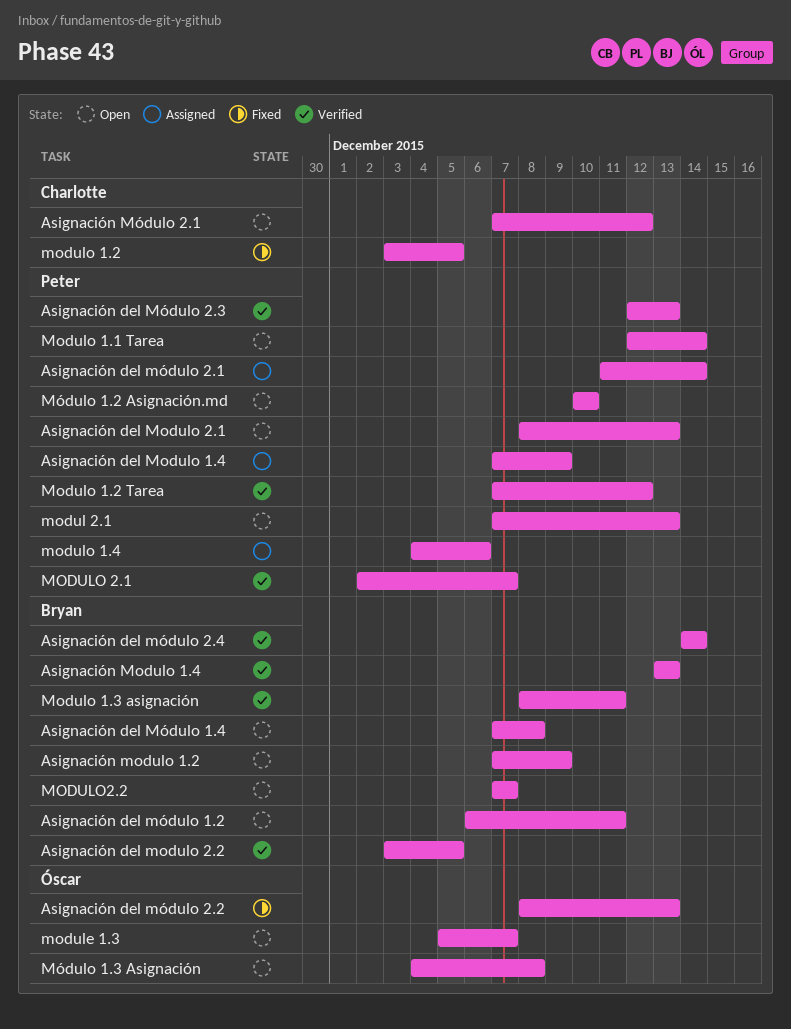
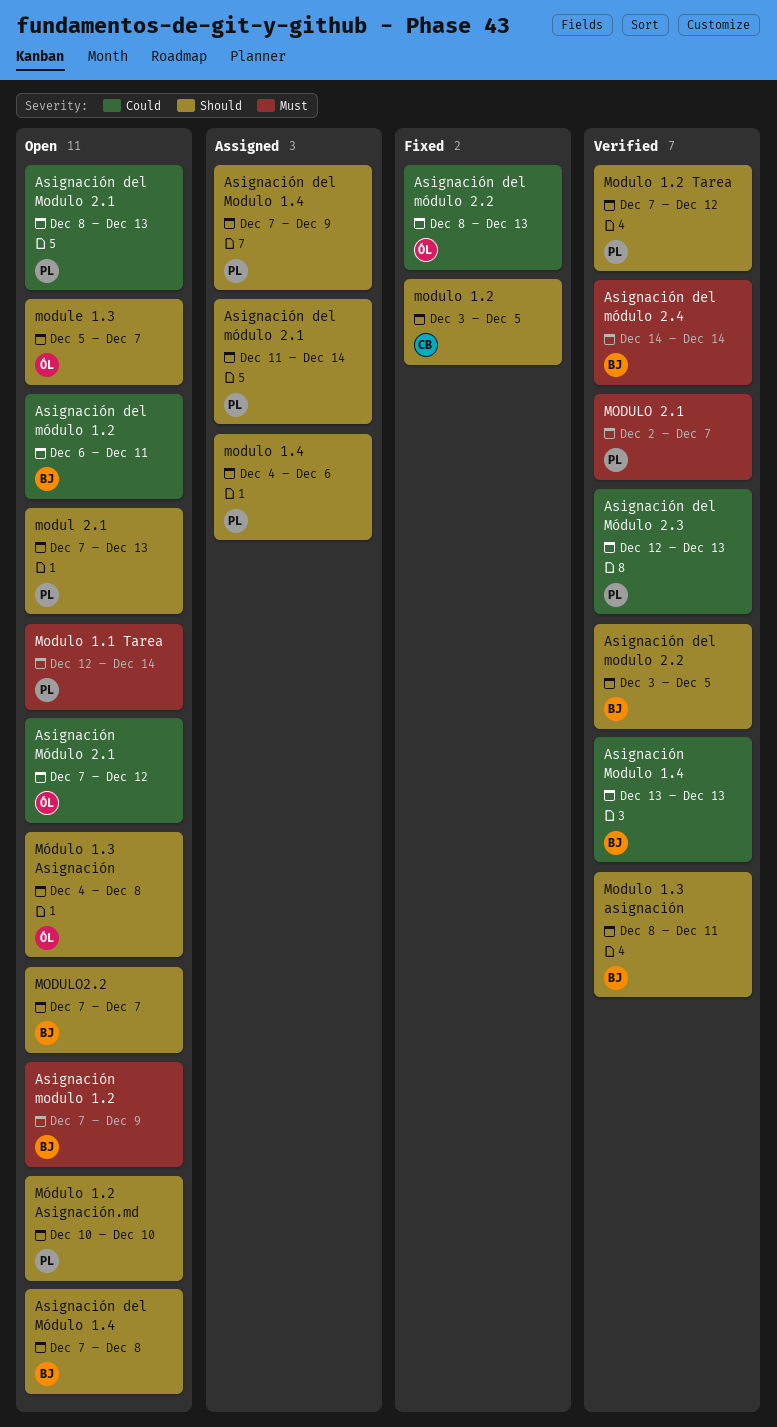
Asignación Módulo 2.1, owner: Charlotte -> Óscar

